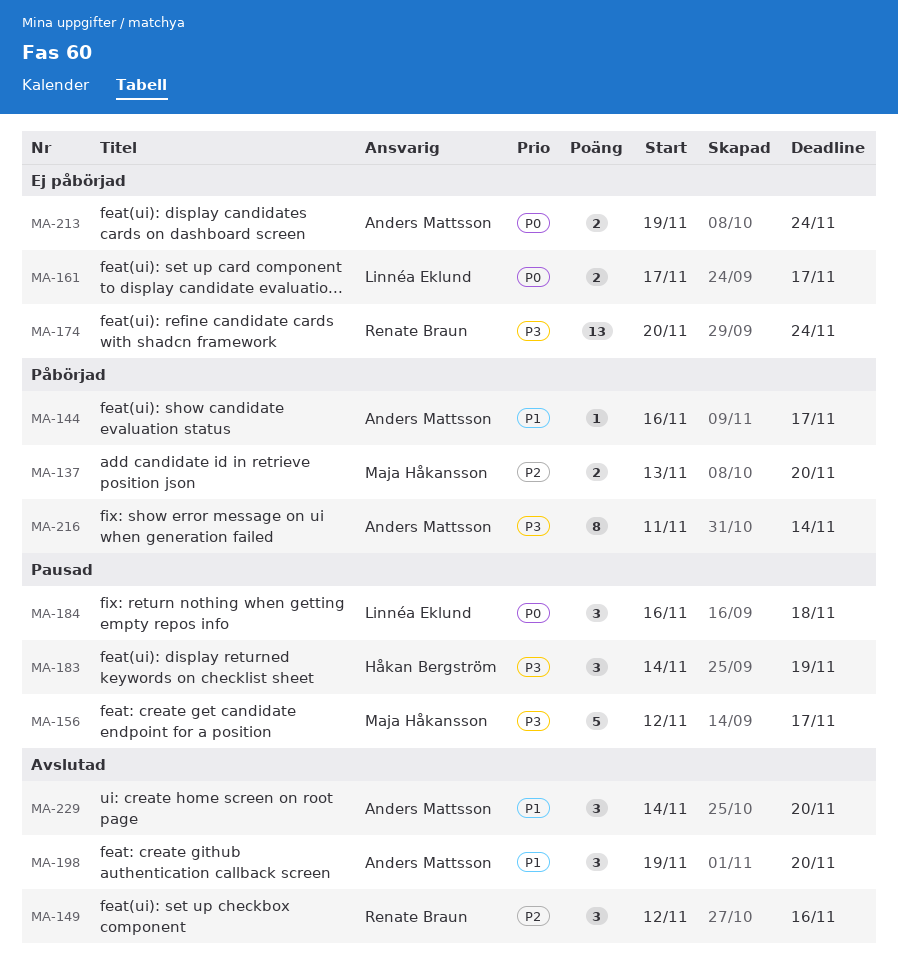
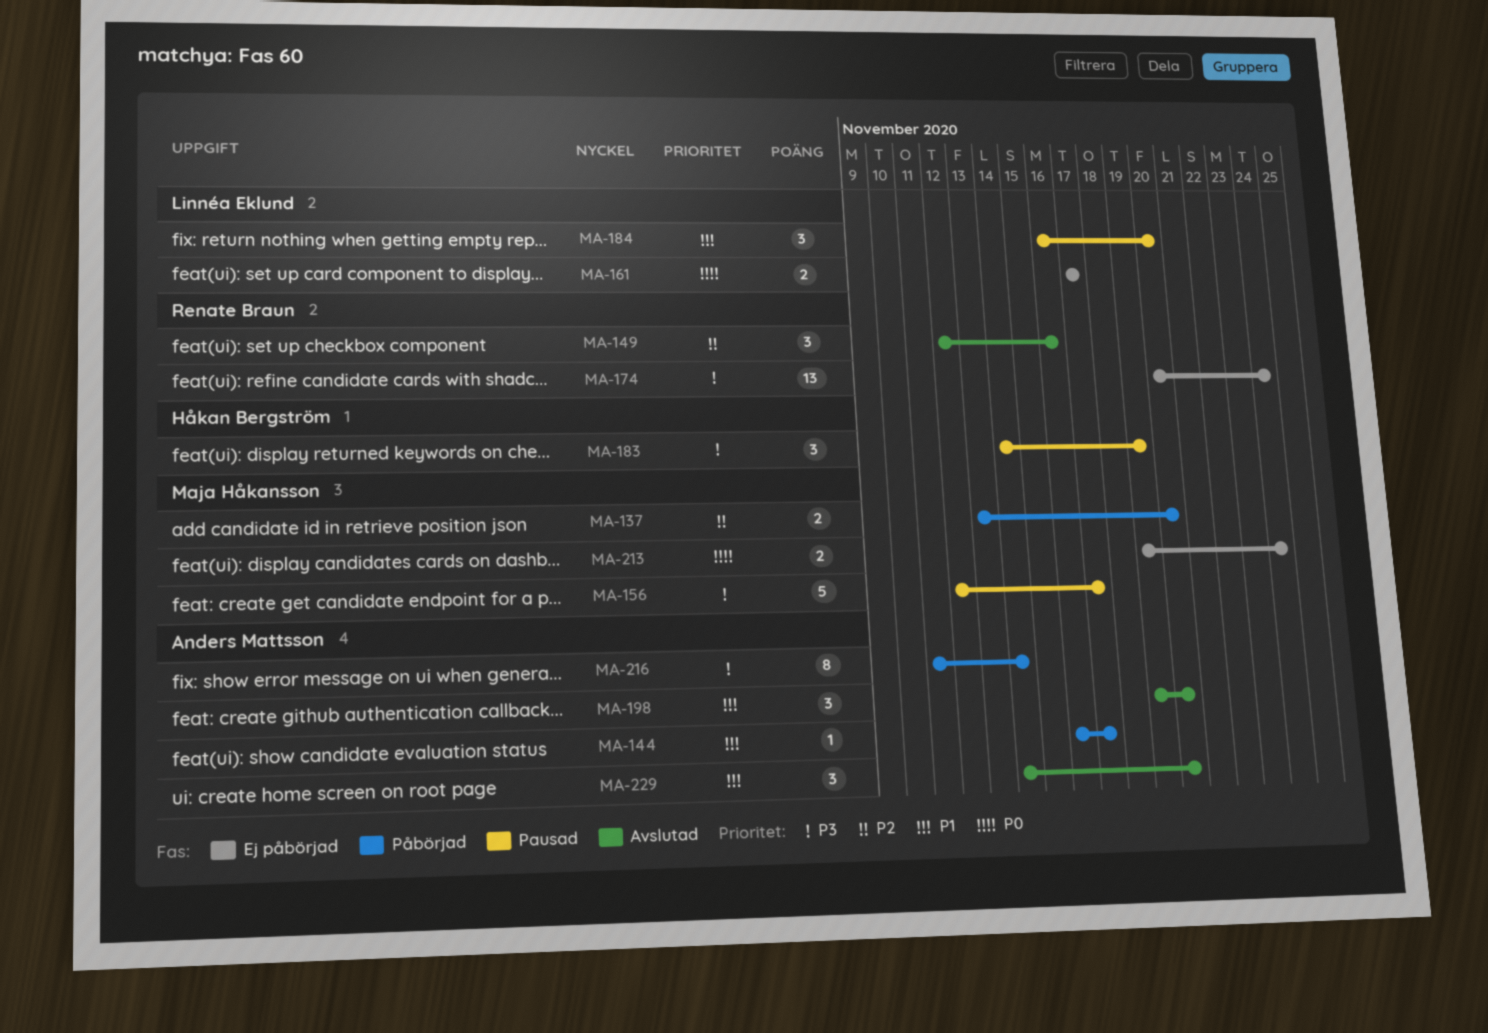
MA-184, priority: P0 -> P1
MA-184, due: Nov 18 -> Nov 20
MA-213, owner: Anders Mattsson -> Maja Håkansson

